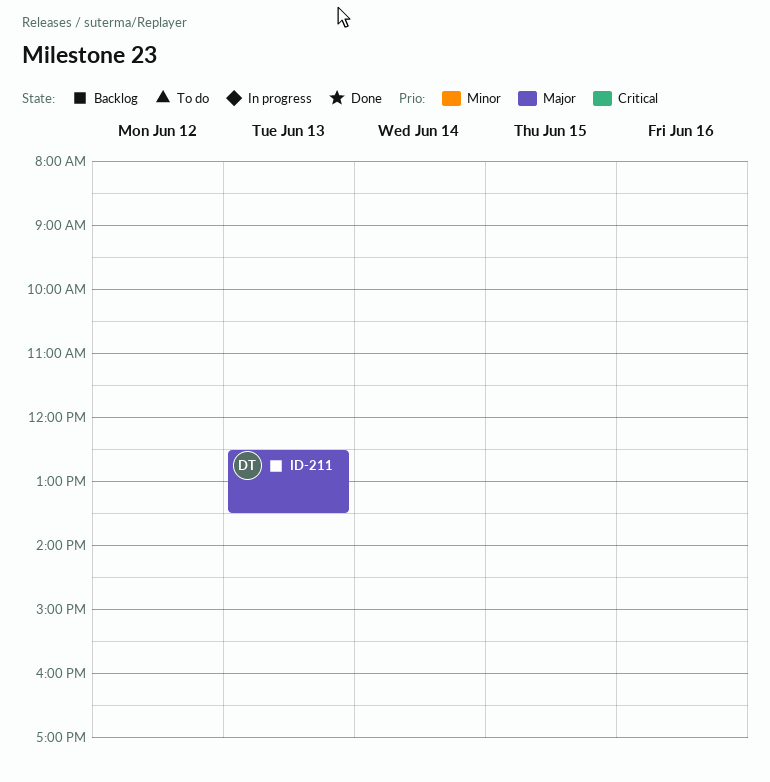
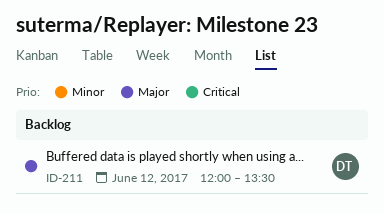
ID-211, day: Jun 13 -> Jun 12
ID-211, begins: 12:30 -> 12:00

